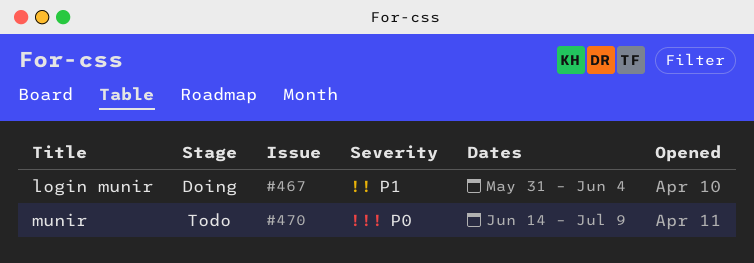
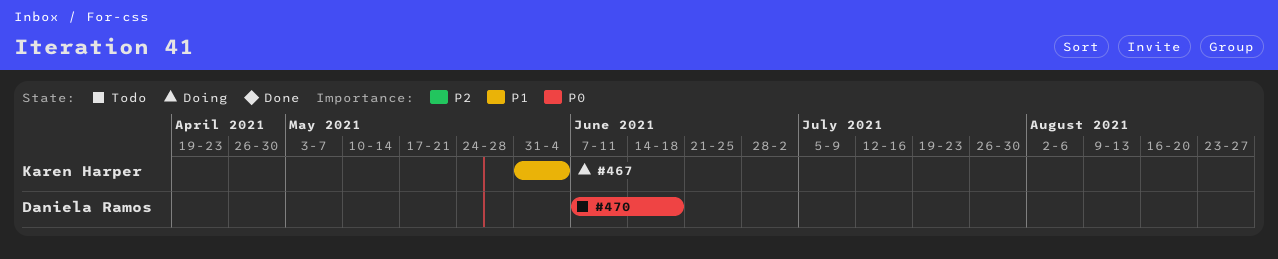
#470, start: Jun 14 -> Jun 7
#470, due: Jul 9 -> Jun 18

